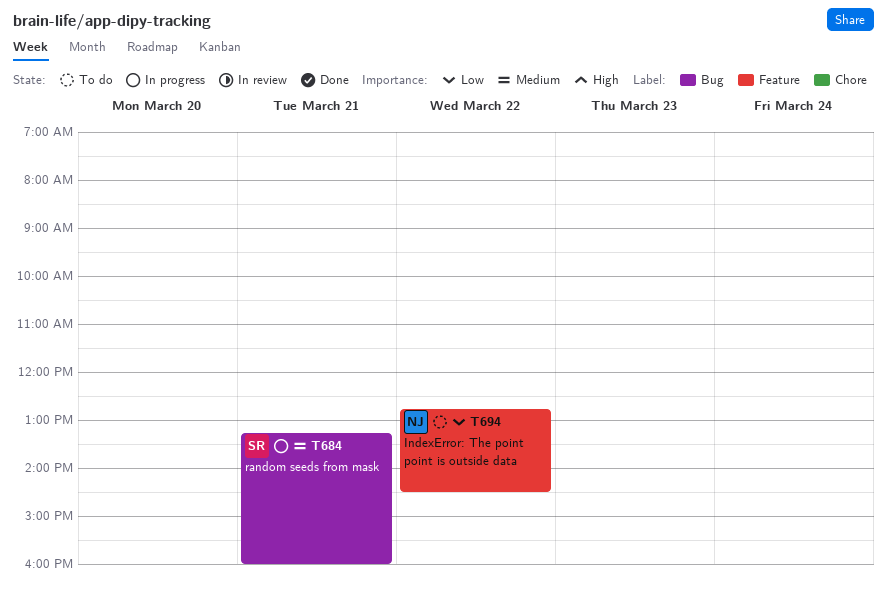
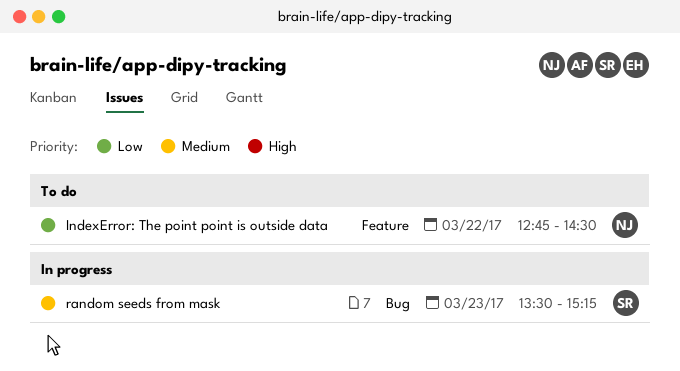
random seeds from mask, day: Mar 21 -> Mar 23
random seeds from mask, begins: 13:15 -> 13:30
random seeds from mask, ends: 16:00 -> 15:15

